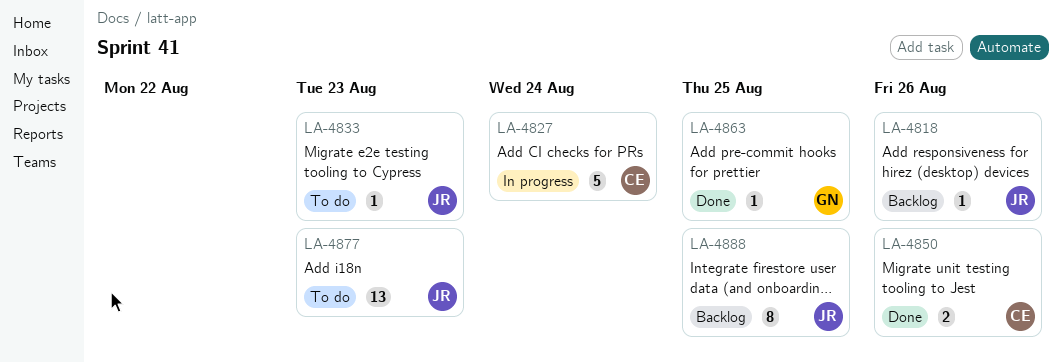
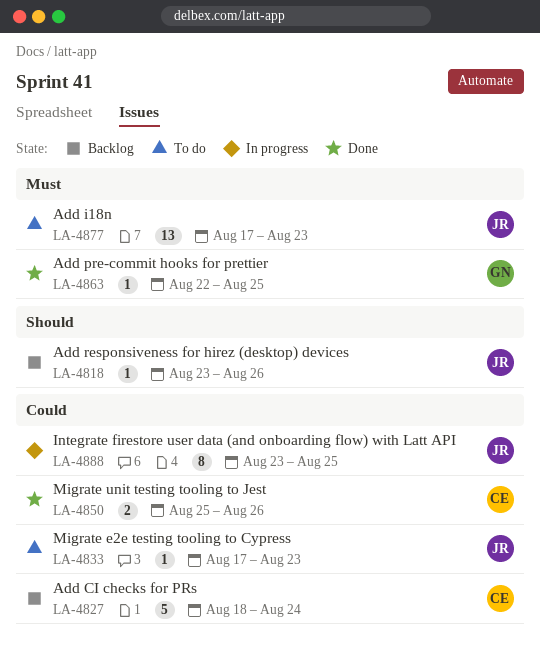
LA-4827, status: In progress -> Backlog
LA-4888, status: Backlog -> In progress

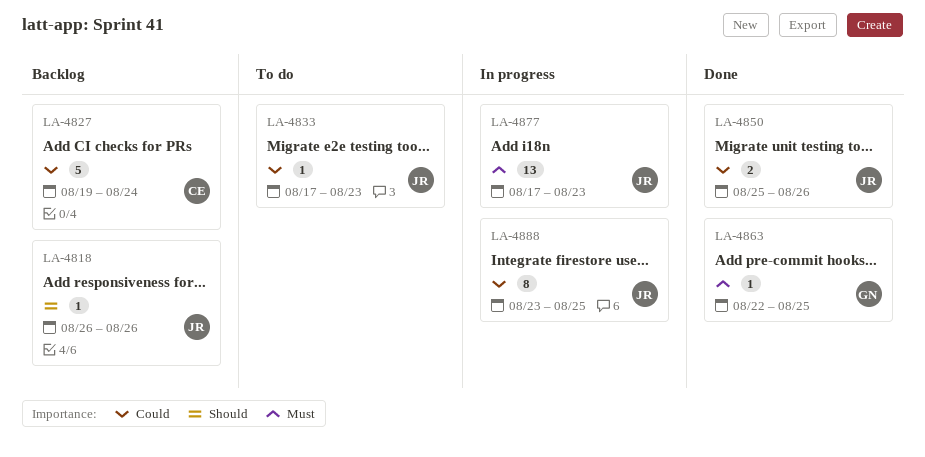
LA-4818, start: Aug 23 -> Aug 26
LA-4827, start: Aug 18 -> Aug 19
LA-4850, owner: CE -> JR
LA-4877, status: To do -> In progress

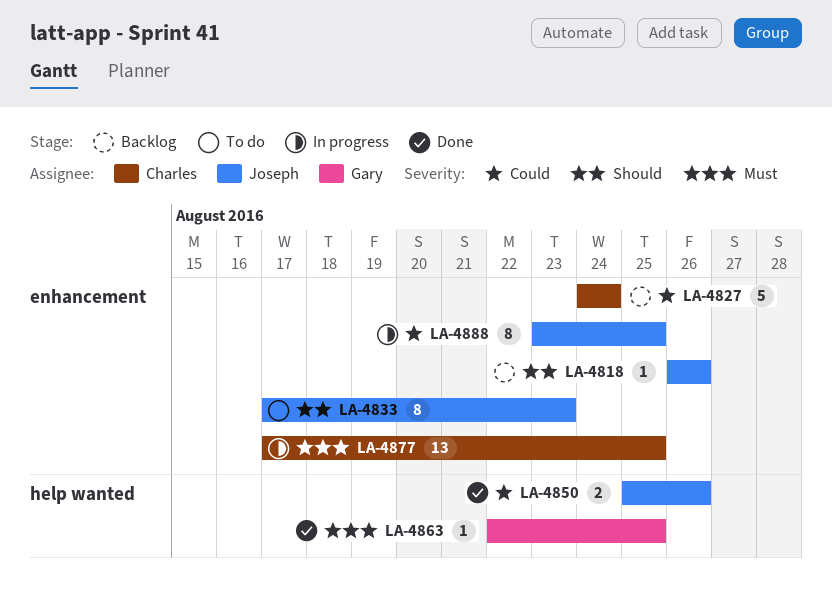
LA-4827, start: Aug 19 -> Aug 24
LA-4833, priority: Could -> Should
LA-4833, estimate: 1 -> 8
LA-4877, owner: Joseph -> Charles
LA-4877, due: Aug 23 -> Aug 25

